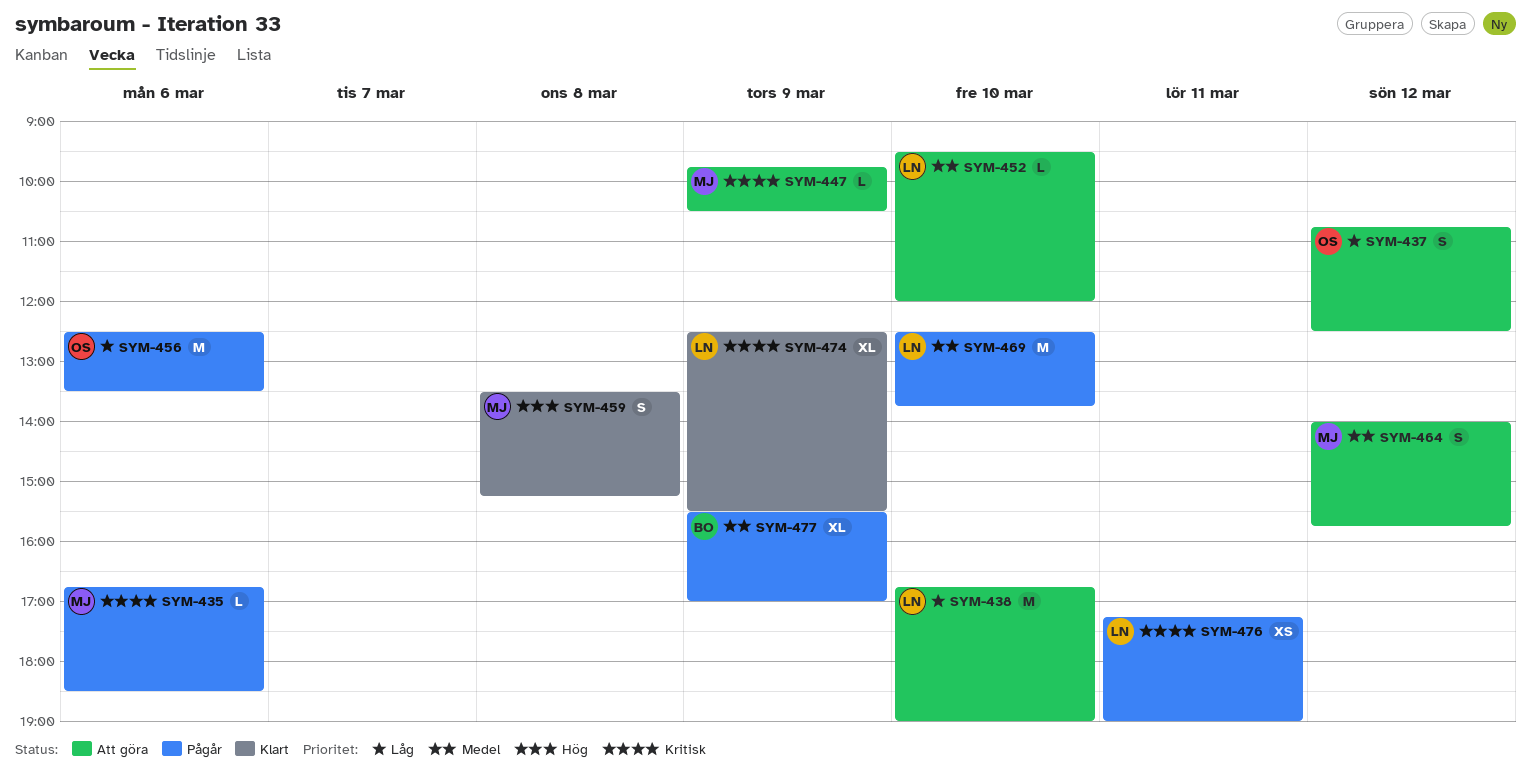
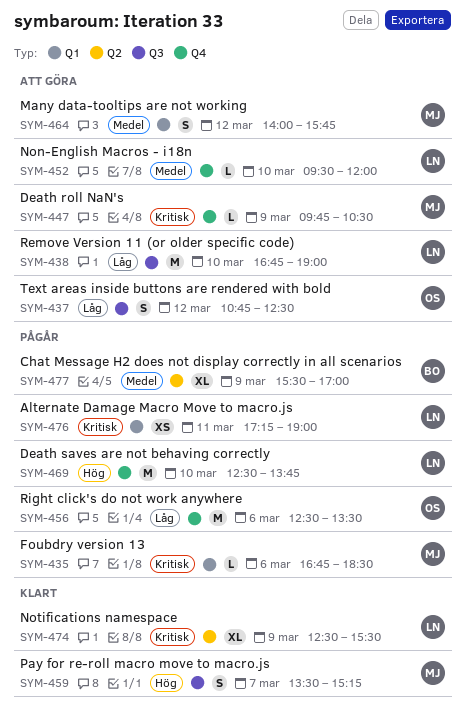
SYM-459, day: Mar 8 -> Mar 7
SYM-469, priority: Medel -> Hög

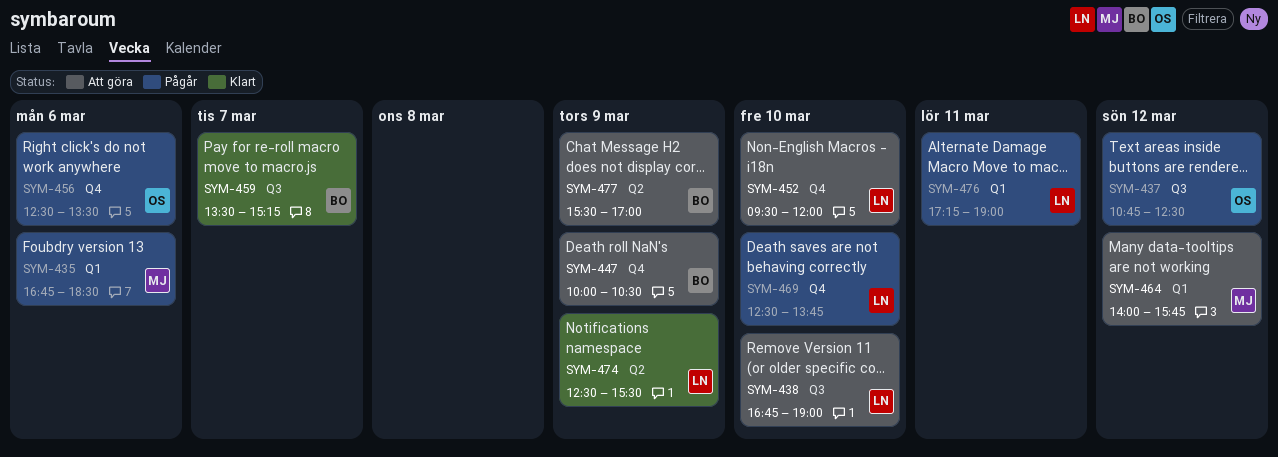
SYM-437, status: Att göra -> Pågår
SYM-447, owner: MJ -> BO
SYM-447, begins: 09:45 -> 10:00
SYM-459, owner: MJ -> BO
SYM-477, status: Pågår -> Att göra

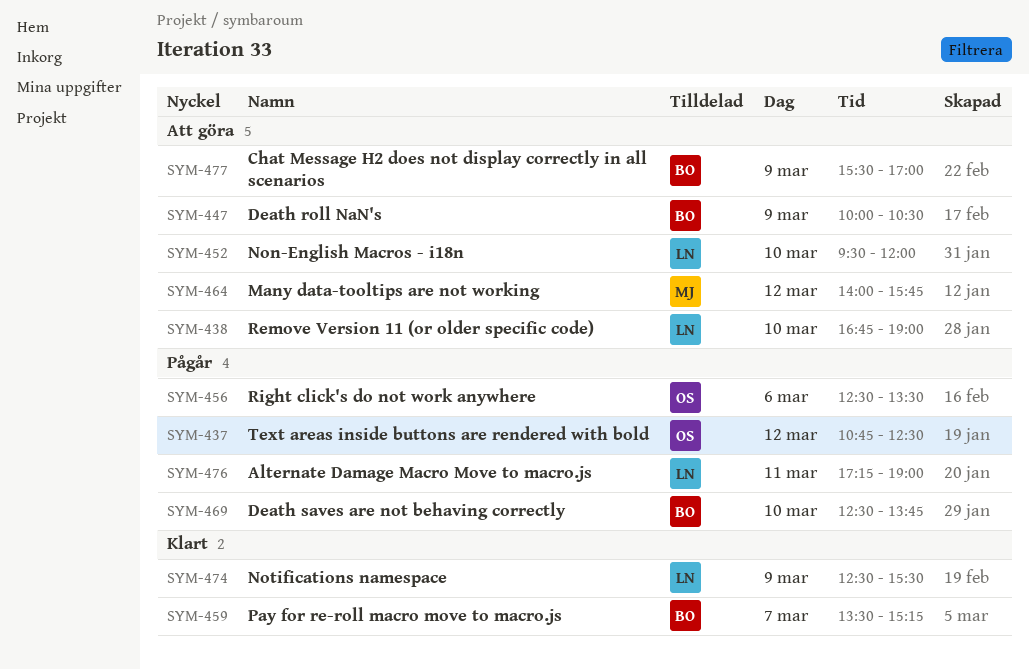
SYM-435: present -> none
SYM-469, owner: LN -> BO

